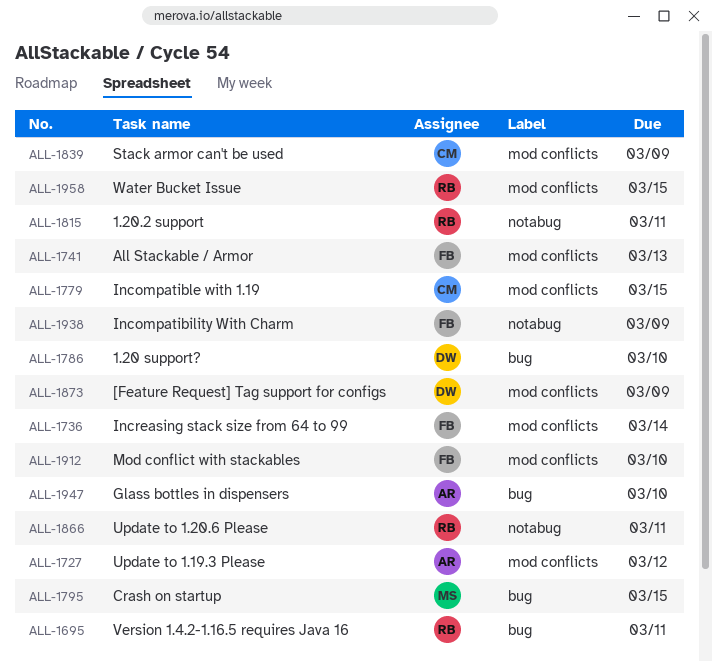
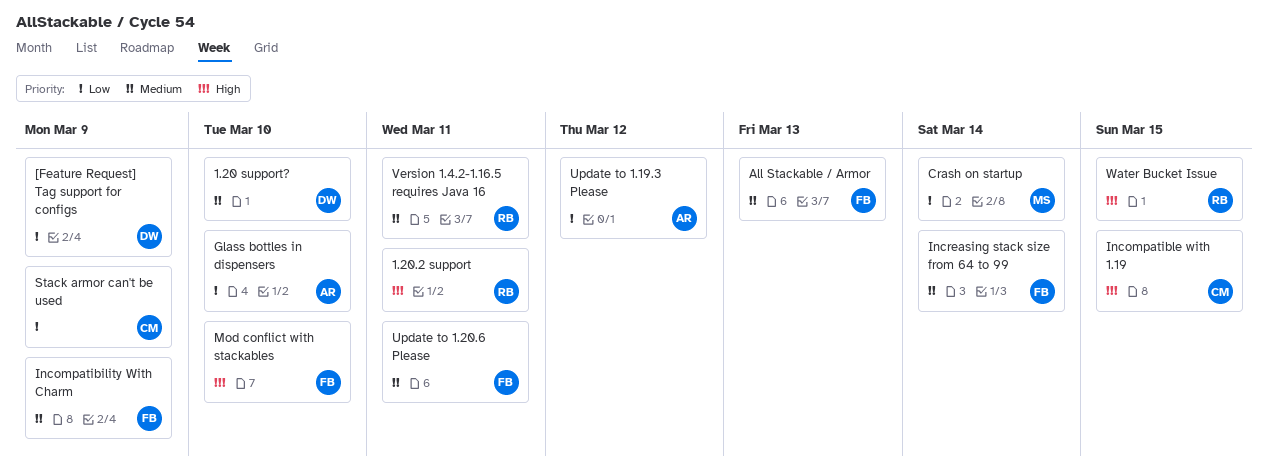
Crash on startup, due: Mar 15 -> Mar 14
Update to 1.20.6 Please, owner: RB -> FB

